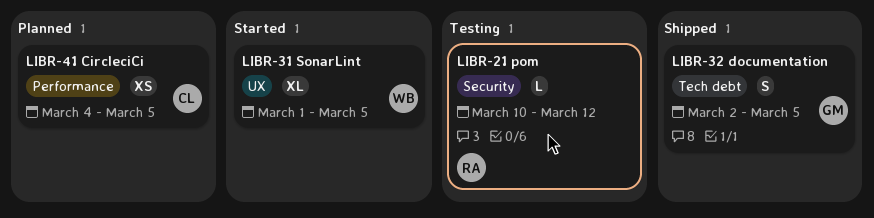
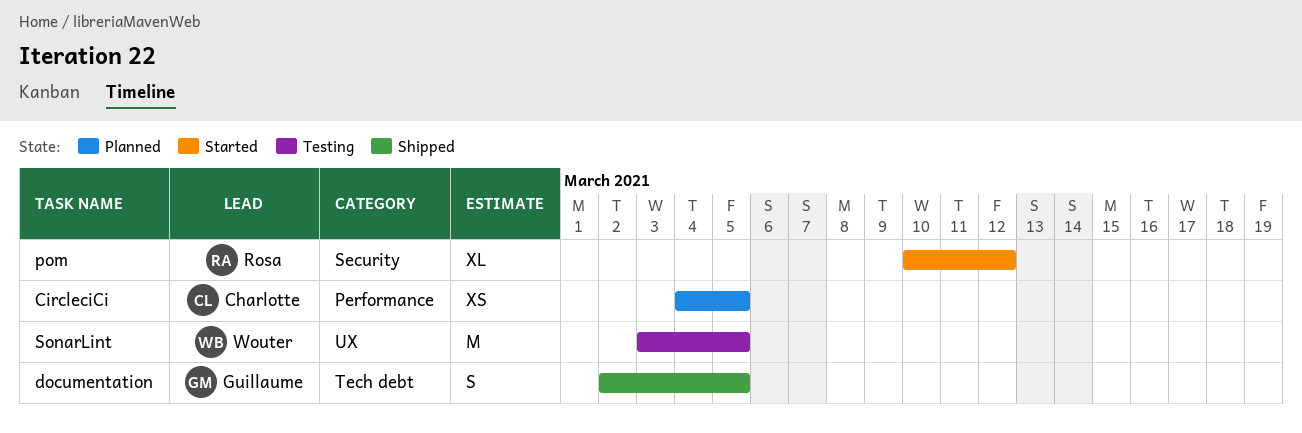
pom, status: Testing -> Started
pom, estimate: L -> XL
SonarLint, status: Started -> Testing
SonarLint, estimate: XL -> M
SonarLint, start: Mar 1 -> Mar 3

